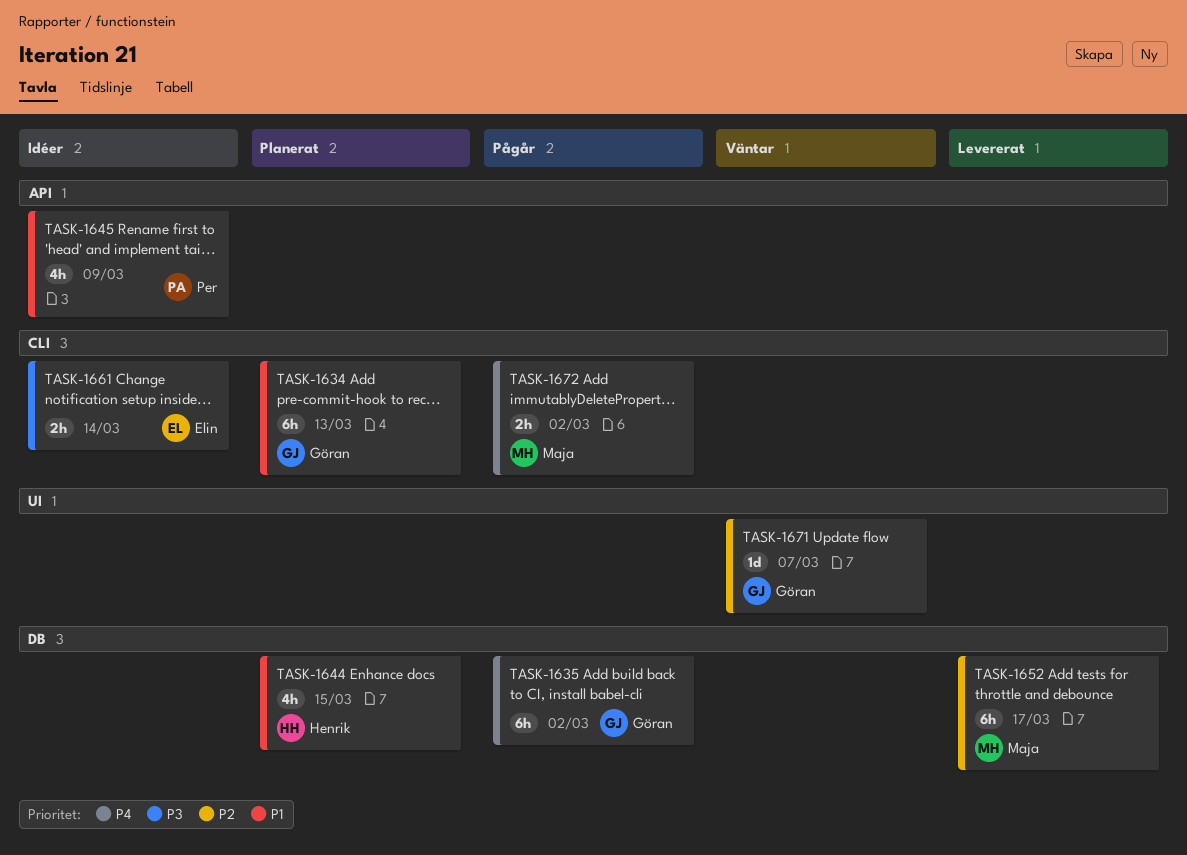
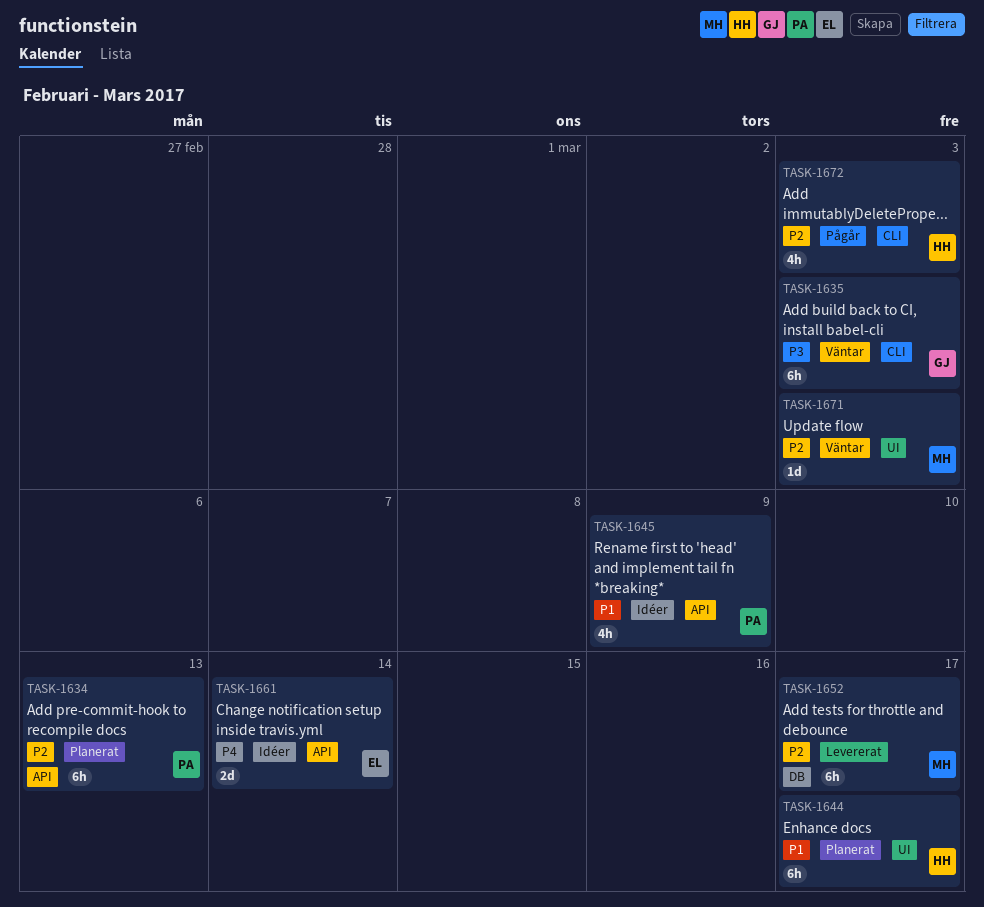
TASK-1634, owner: Göran -> Per
TASK-1634, priority: P1 -> P2
TASK-1634, label: CLI -> API
TASK-1635, status: Pågår -> Väntar
TASK-1635, priority: P4 -> P3
TASK-1635, label: DB -> CLI
TASK-1635, due: Mar 2 -> Mar 3
TASK-1644, label: DB -> UI
TASK-1644, estimate: 4h -> 6h
TASK-1644, due: Mar 15 -> Mar 17
TASK-1661, priority: P3 -> P4
TASK-1661, label: CLI -> API
TASK-1661, estimate: 2h -> 2d
TASK-1671, owner: Göran -> Maja
TASK-1671, due: Mar 7 -> Mar 3
TASK-1672, owner: Maja -> Henrik
TASK-1672, priority: P4 -> P2
TASK-1672, estimate: 2h -> 4h
TASK-1672, due: Mar 2 -> Mar 3

